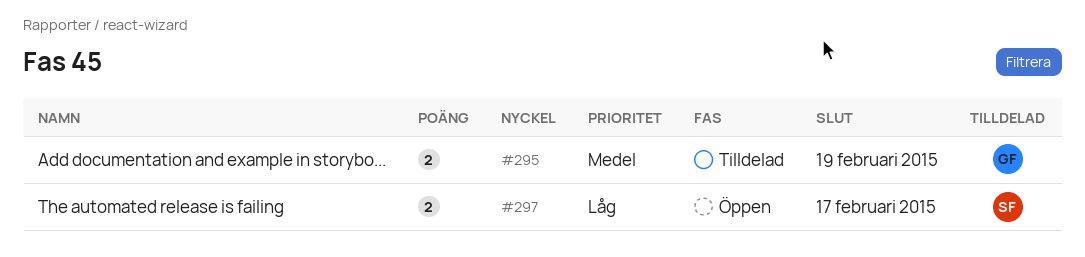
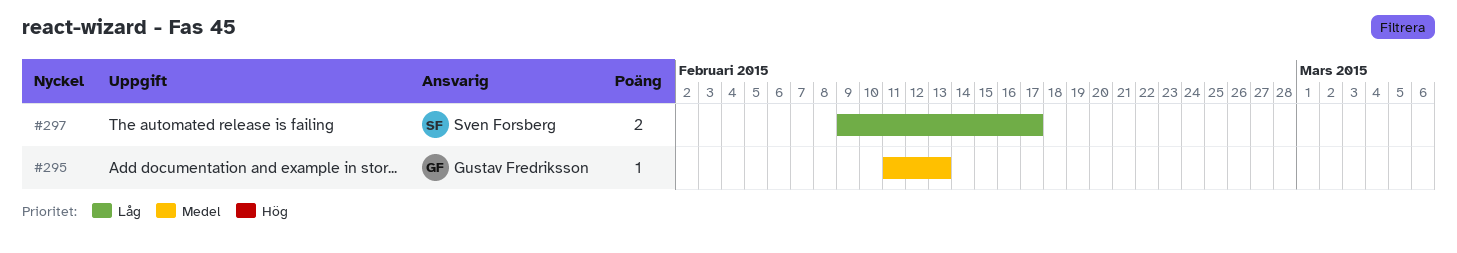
#295, estimate: 2 -> 1
#295, due: Feb 19 -> Feb 13

